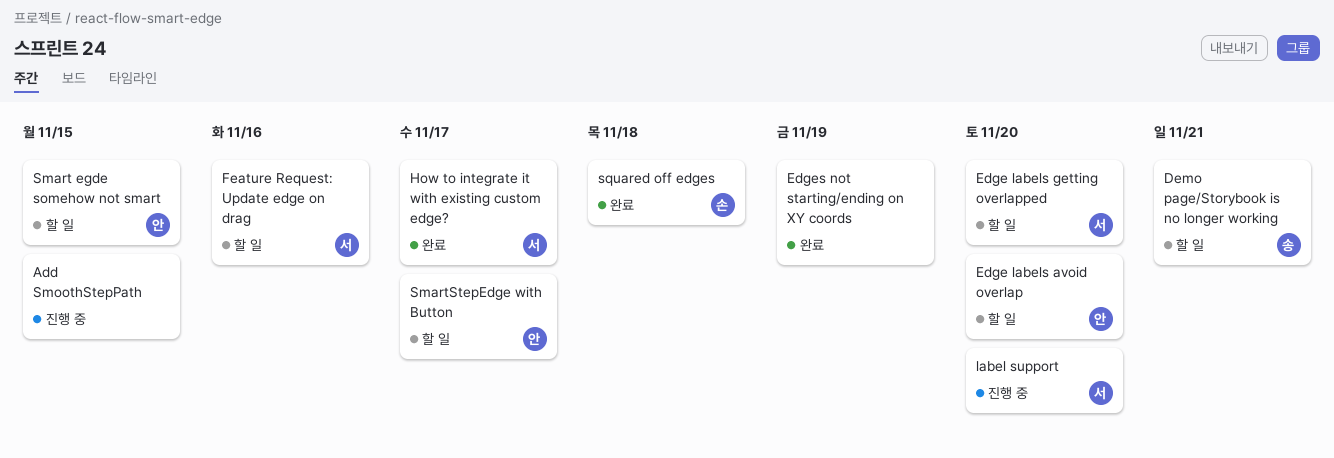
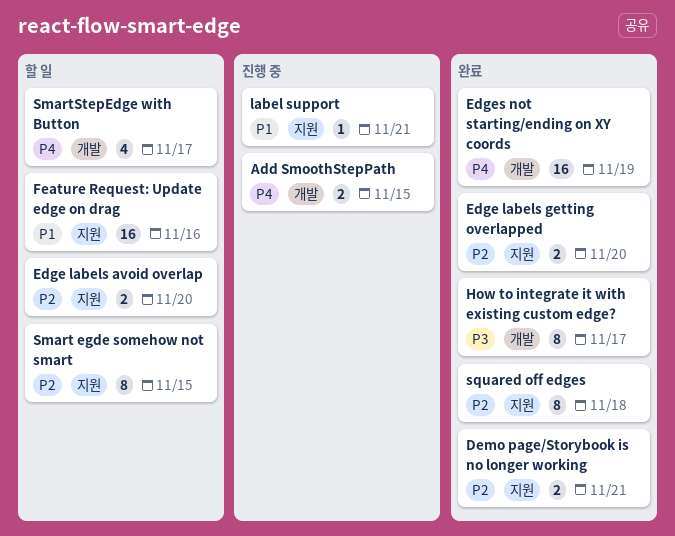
Demo page/Storybook is no longer working, status: 할 일 -> 완료
Edge labels getting overlapped, status: 할 일 -> 완료
label support, due: Nov 20 -> Nov 21

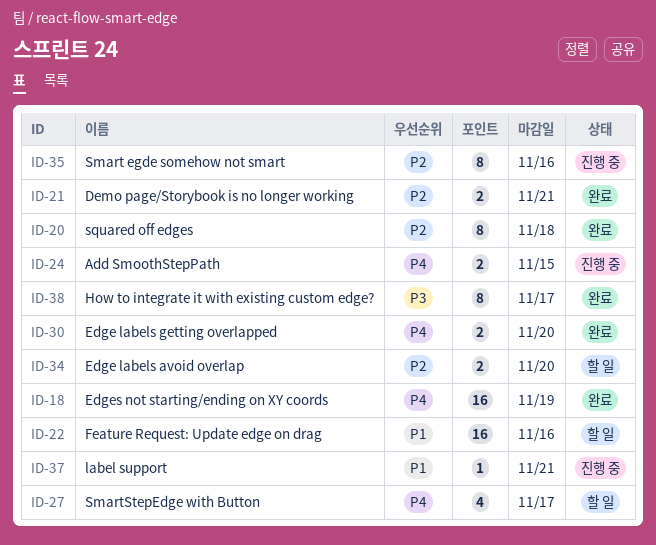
Edge labels getting overlapped, priority: P2 -> P4
Smart egde somehow not smart, status: 할 일 -> 진행 중
Smart egde somehow not smart, due: Nov 15 -> Nov 16

